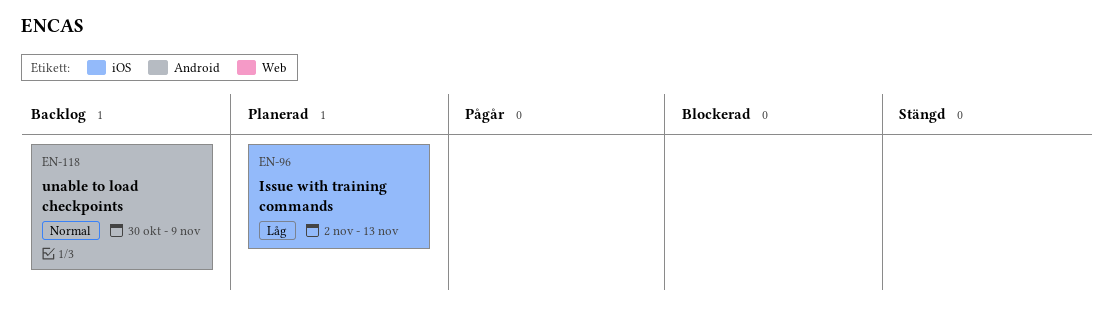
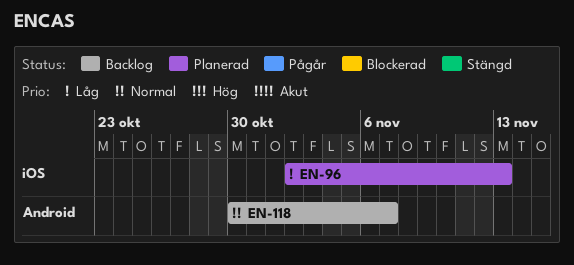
EN-118, due: Nov 9 -> Nov 7

